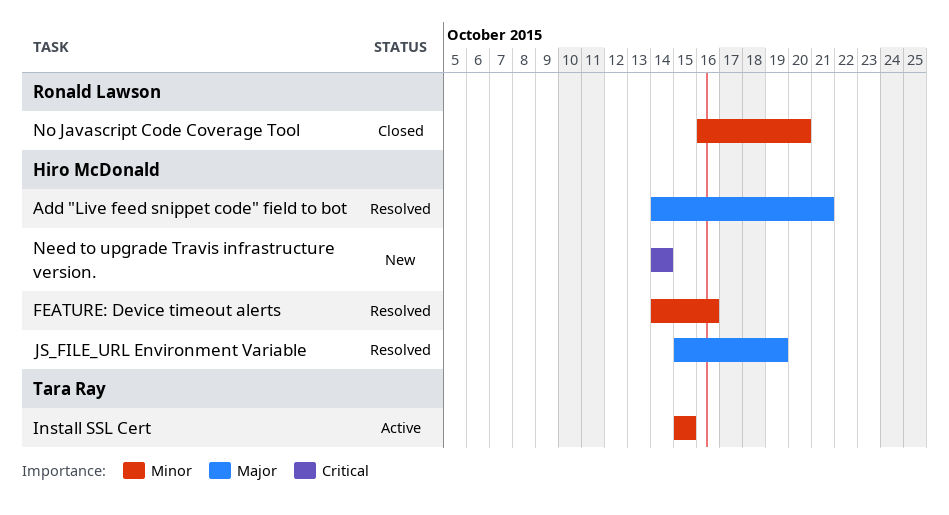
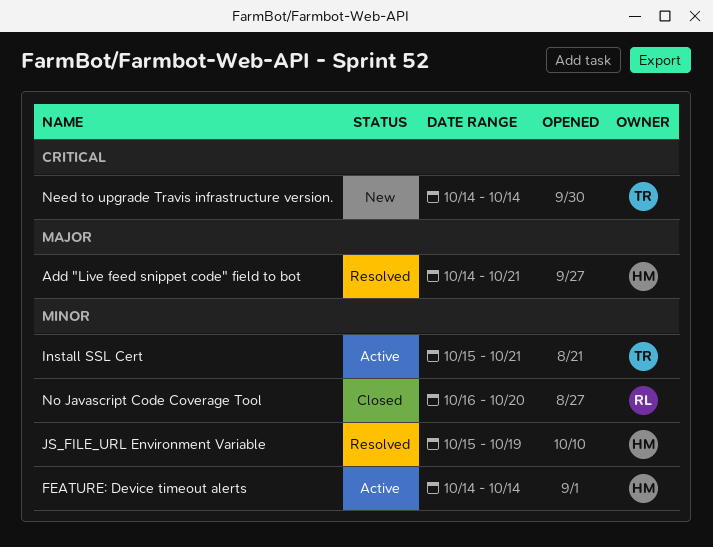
FEATURE: Device timeout alerts, status: Resolved -> Active
FEATURE: Device timeout alerts, due: Oct 16 -> Oct 14
Install SSL Cert, due: Oct 15 -> Oct 21
JS_FILE_URL Environment Variable, priority: Major -> Minor
Need to upgrade Travis infrastructure version., owner: Hiro McDonald -> Tara Ray

